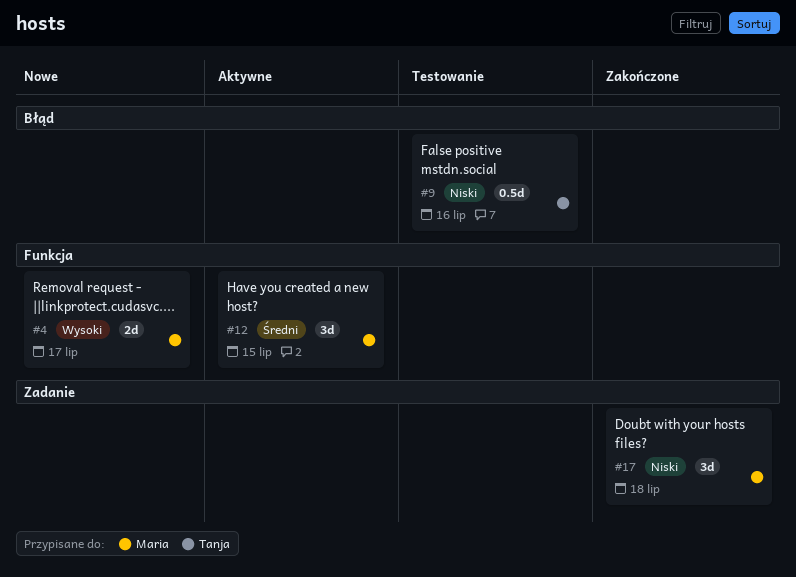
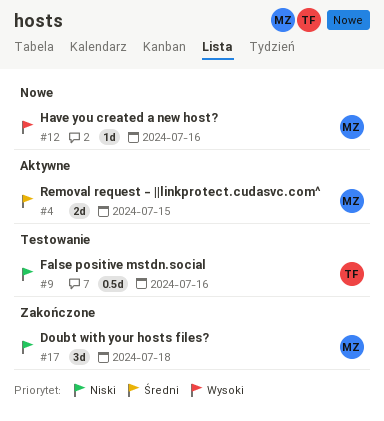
#4, status: Nowe -> Aktywne
#4, priority: Wysoki -> Średni
#4, due: Jul 17 -> Jul 15
#12, status: Aktywne -> Nowe
#12, priority: Średni -> Wysoki
#12, estimate: 3d -> 1d
#12, due: Jul 15 -> Jul 16

